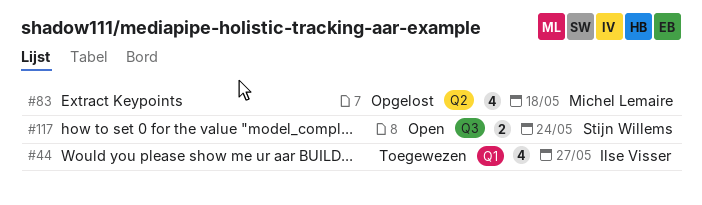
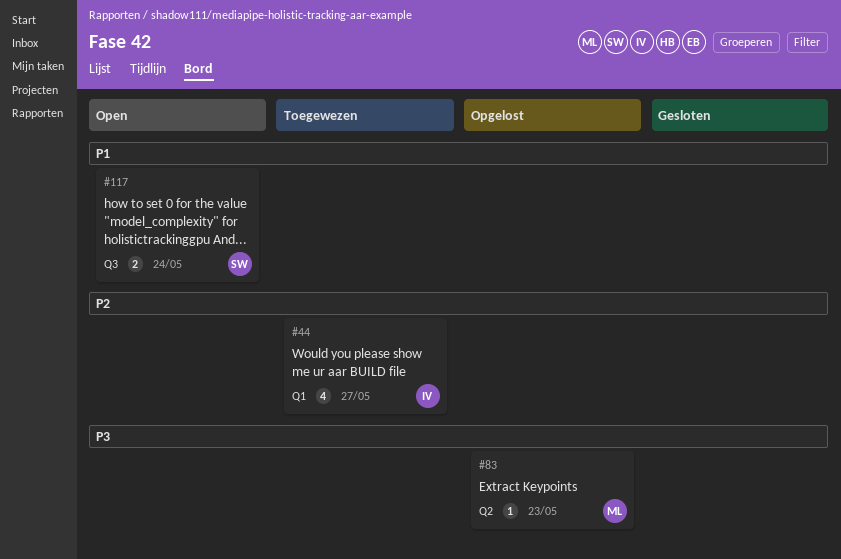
#83, estimate: 4 -> 1
#83, due: May 18 -> May 23

